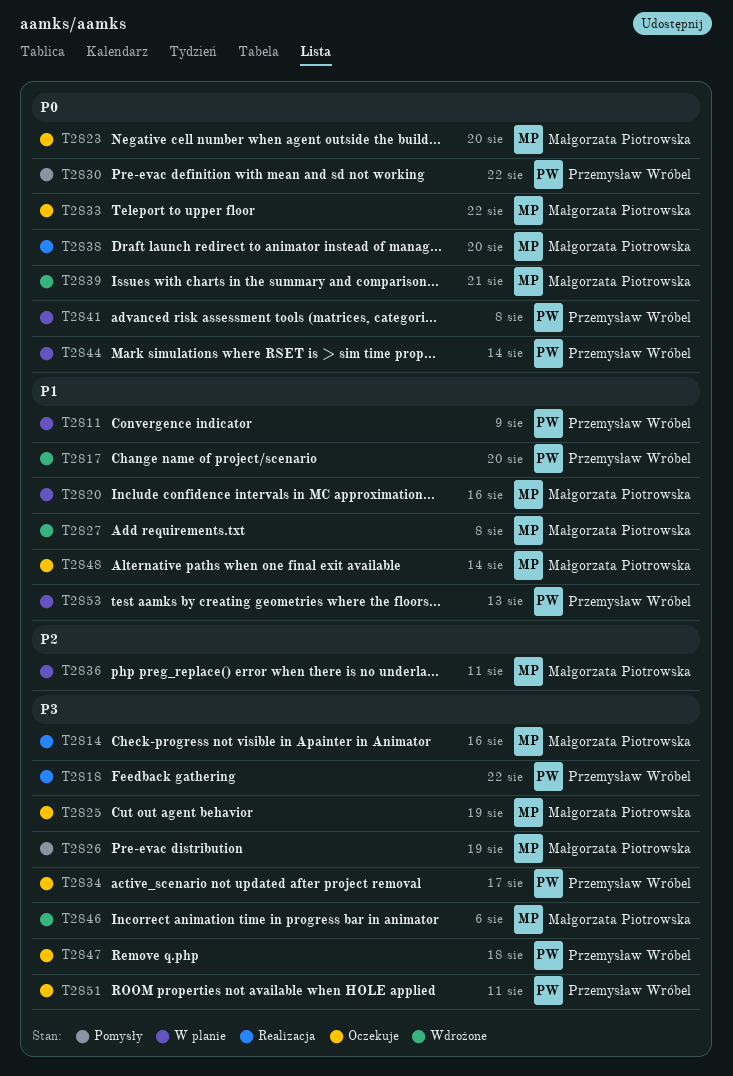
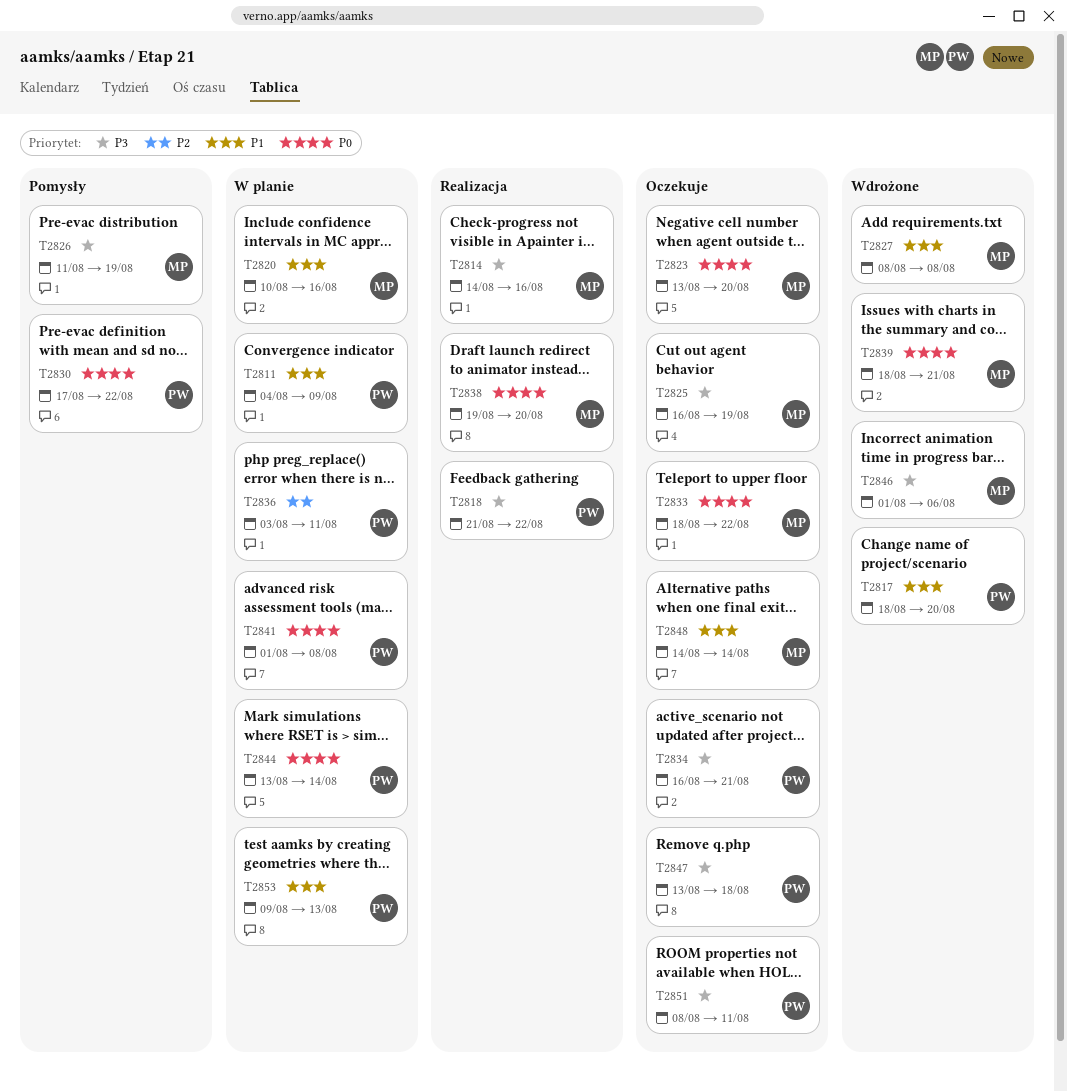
T2834, due: Aug 17 -> Aug 21
T2836, owner: Małgorzata Piotrowska -> Przemysław Wróbel

